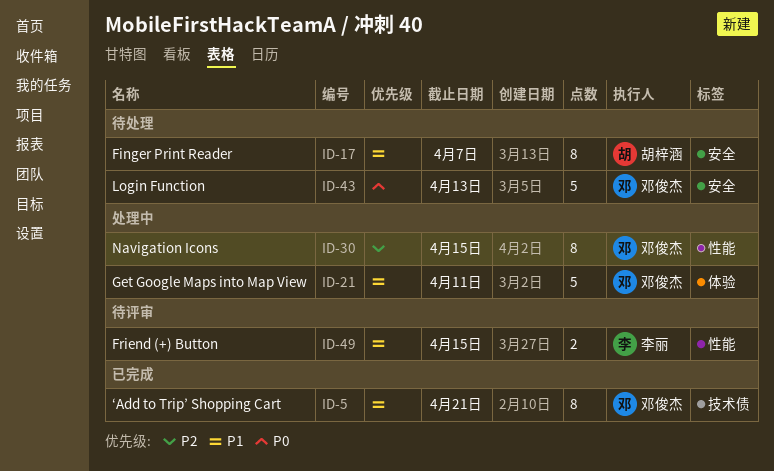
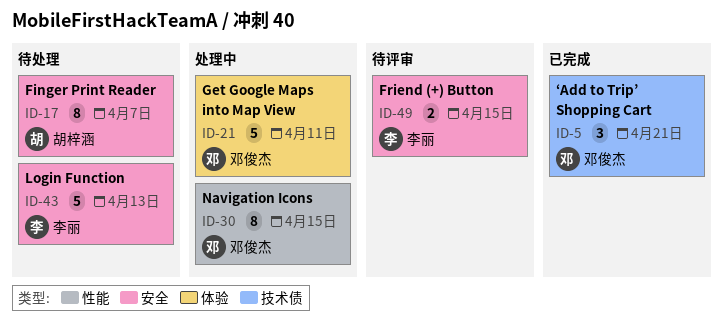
ID-5, estimate: 8 -> 3
ID-43, owner: 邓俊杰 -> 李丽
ID-49, label: 性能 -> 安全

